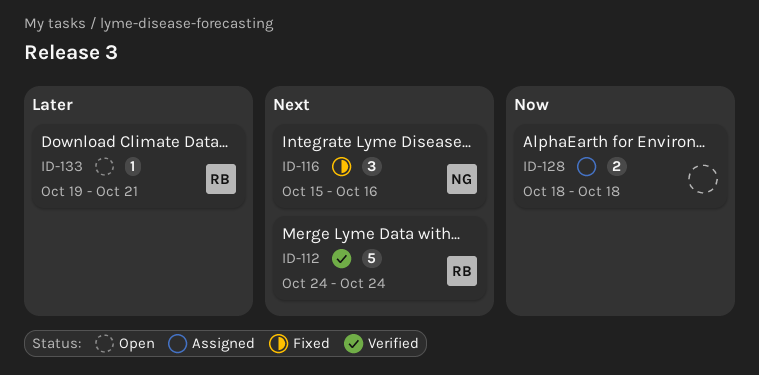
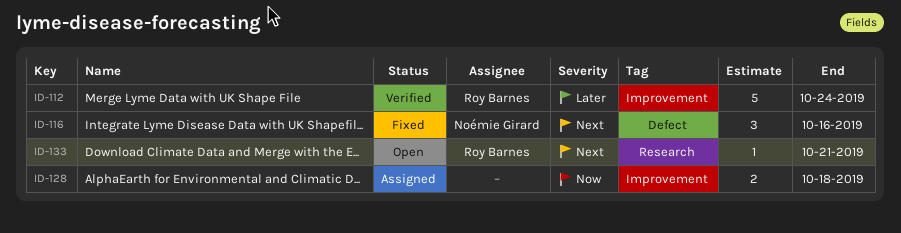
ID-112, priority: Next -> Later
ID-133, priority: Later -> Next

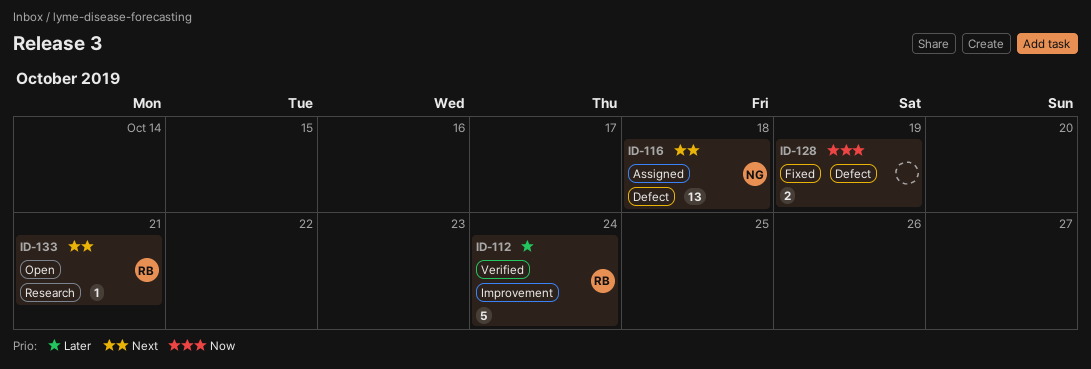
ID-116, status: Fixed -> Assigned
ID-116, estimate: 3 -> 13
ID-116, due: Oct 16 -> Oct 18
ID-128, status: Assigned -> Fixed
ID-128, label: Improvement -> Defect
ID-128, due: Oct 18 -> Oct 19

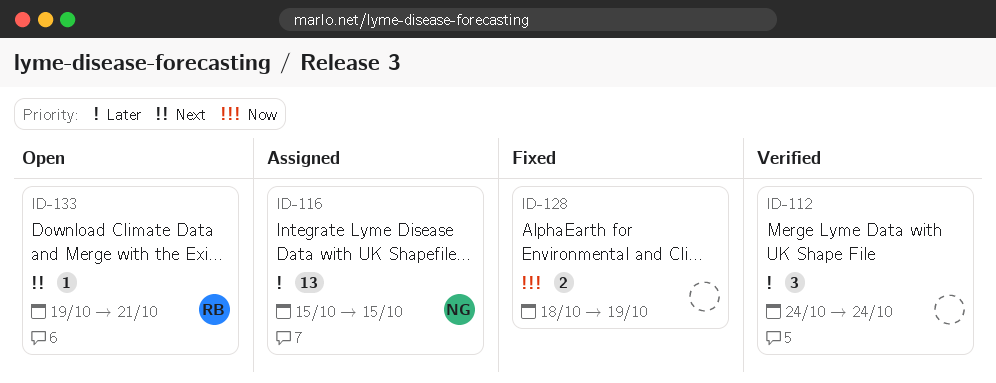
ID-112, owner: RB -> none
ID-112, estimate: 5 -> 3
ID-116, priority: Next -> Later
ID-116, due: Oct 18 -> Oct 15

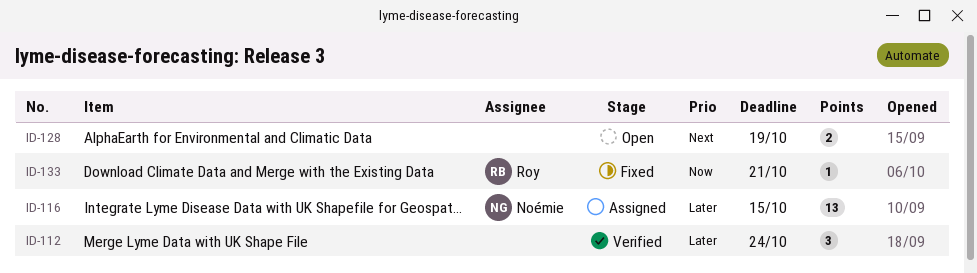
ID-128, status: Fixed -> Open
ID-128, priority: Now -> Next
ID-133, status: Open -> Fixed
ID-133, priority: Next -> Now

